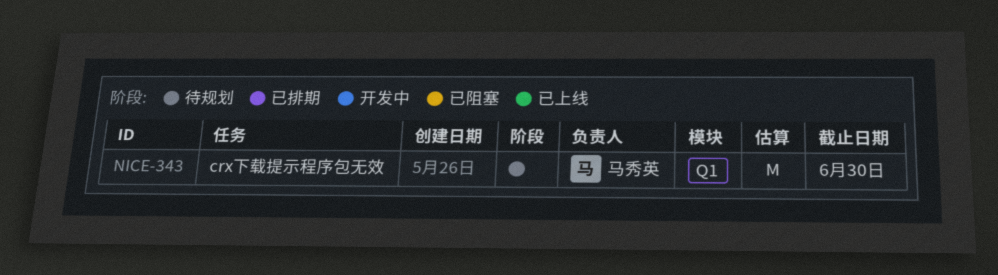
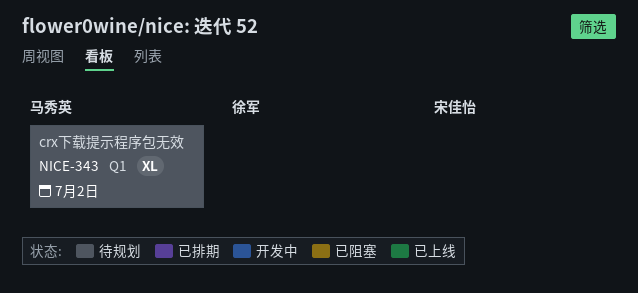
NICE-343, estimate: M -> XL
NICE-343, due: Jun 30 -> Jul 2

